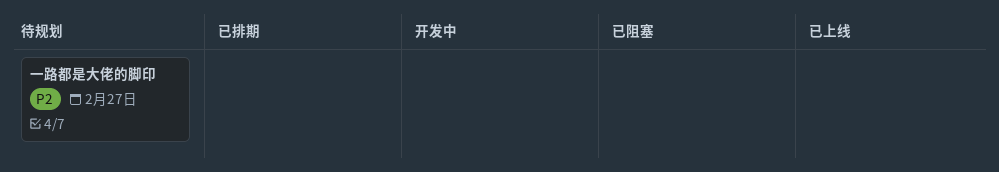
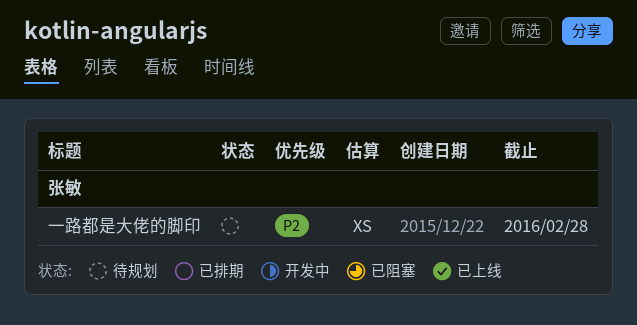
一路都是大佬的脚印, due: Feb 27 -> Feb 28

